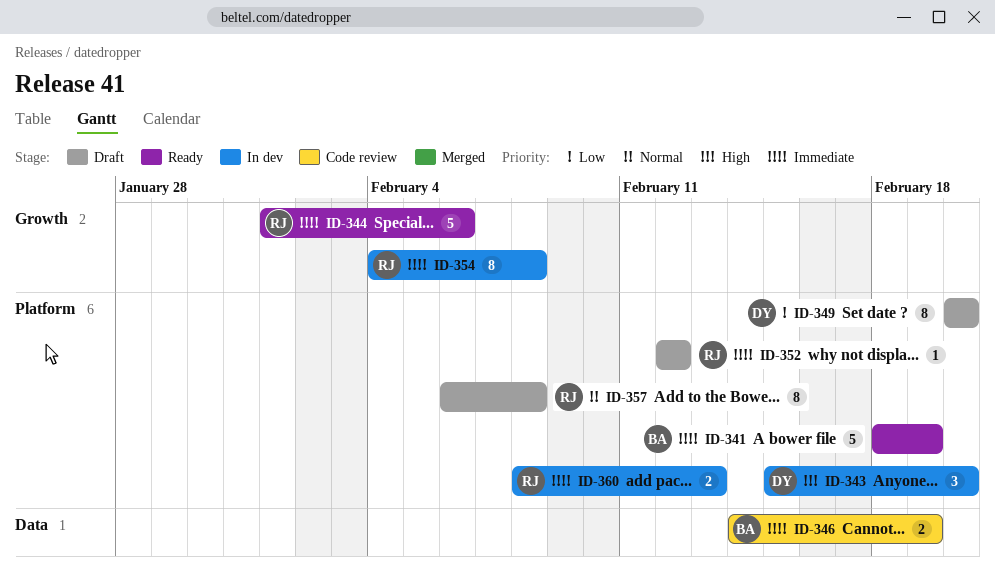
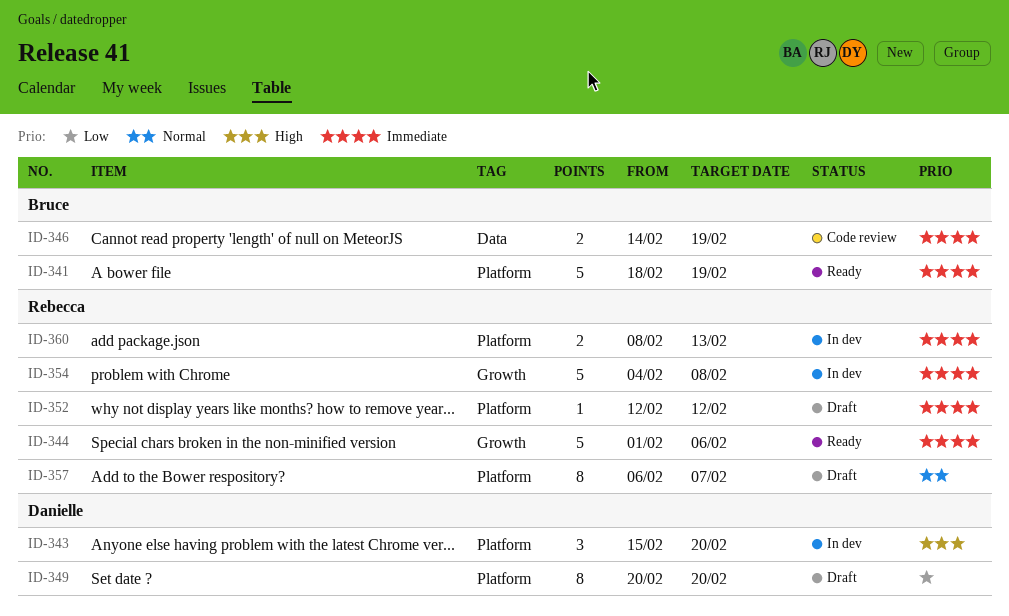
ID-354, estimate: 8 -> 5
ID-357, due: Feb 8 -> Feb 7

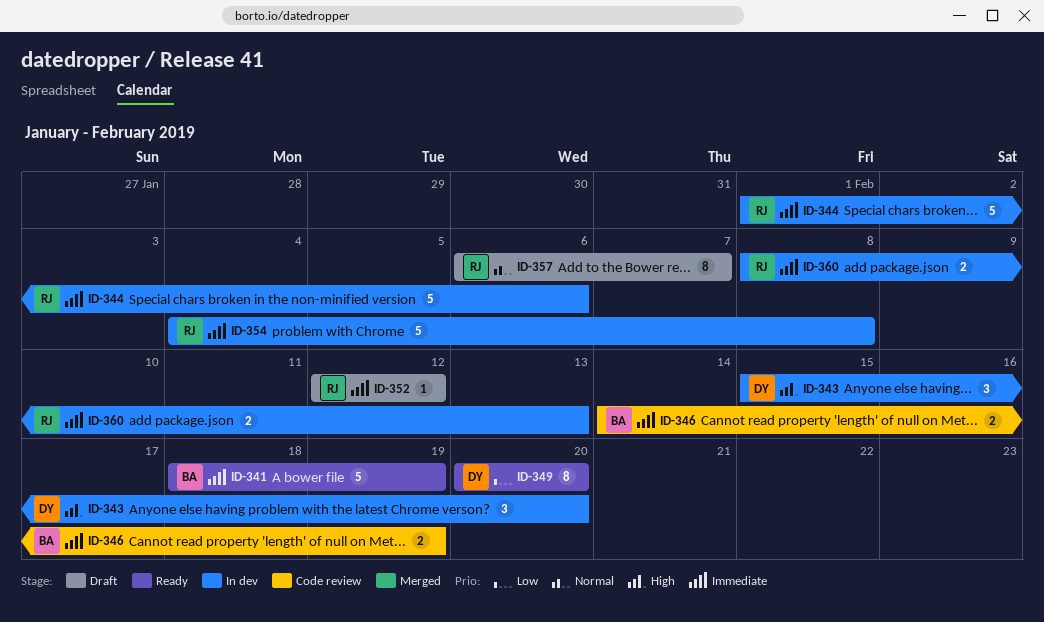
ID-344, status: Ready -> In dev
ID-349, status: Draft -> Ready

